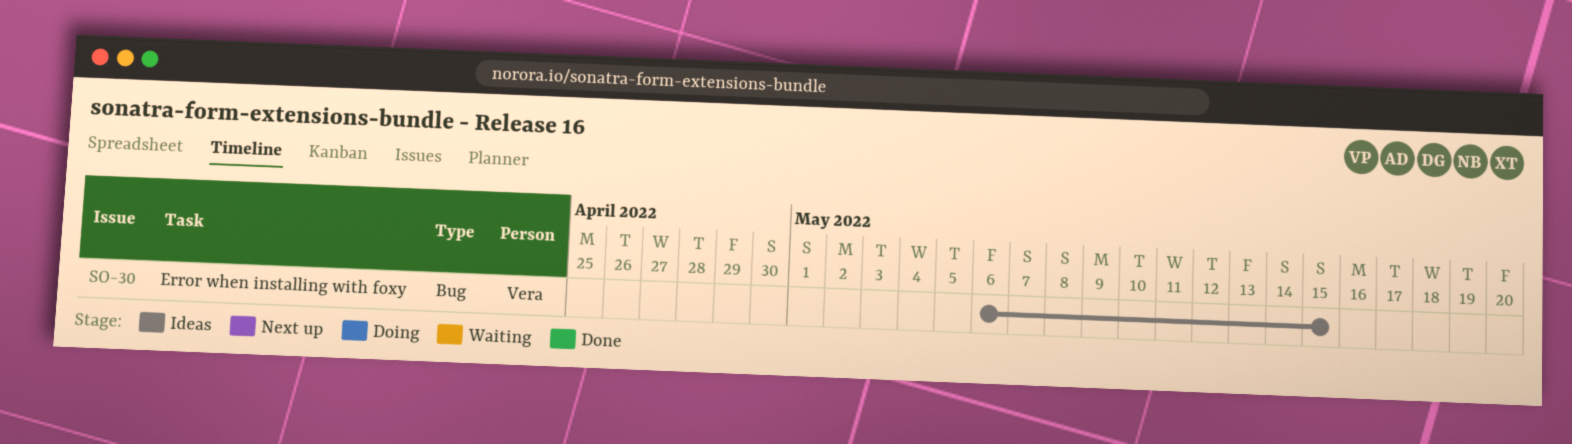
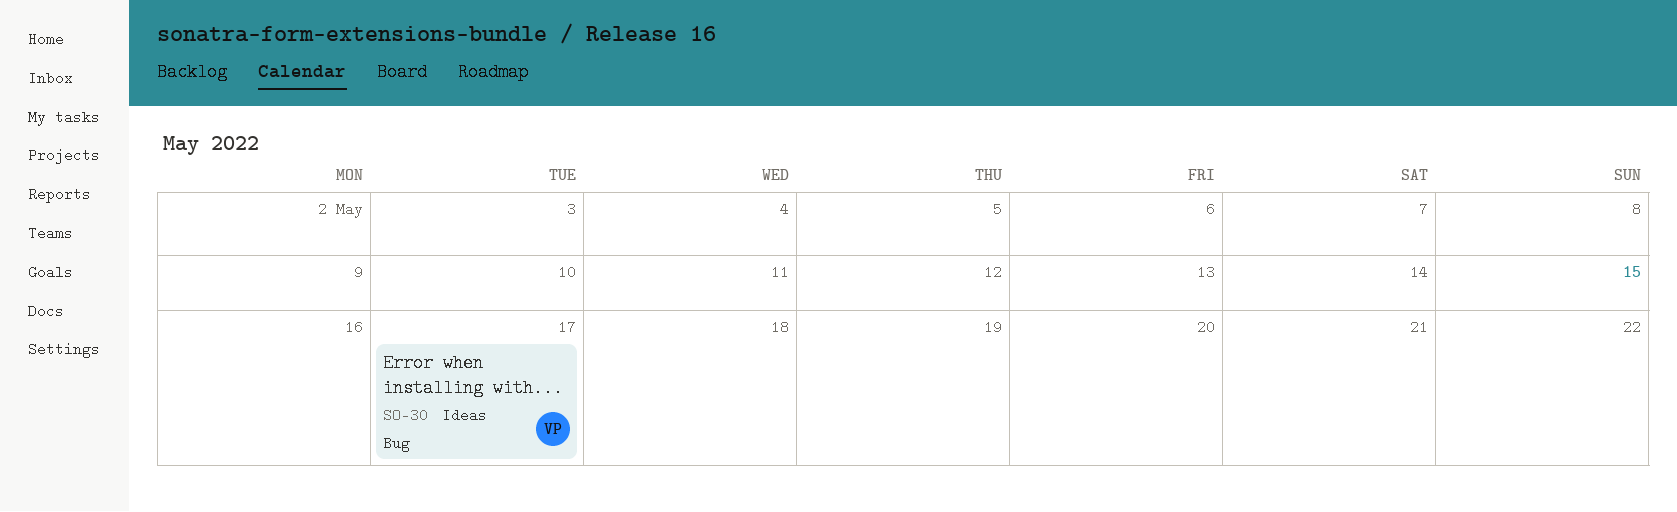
SO-30, due: May 15 -> May 17

